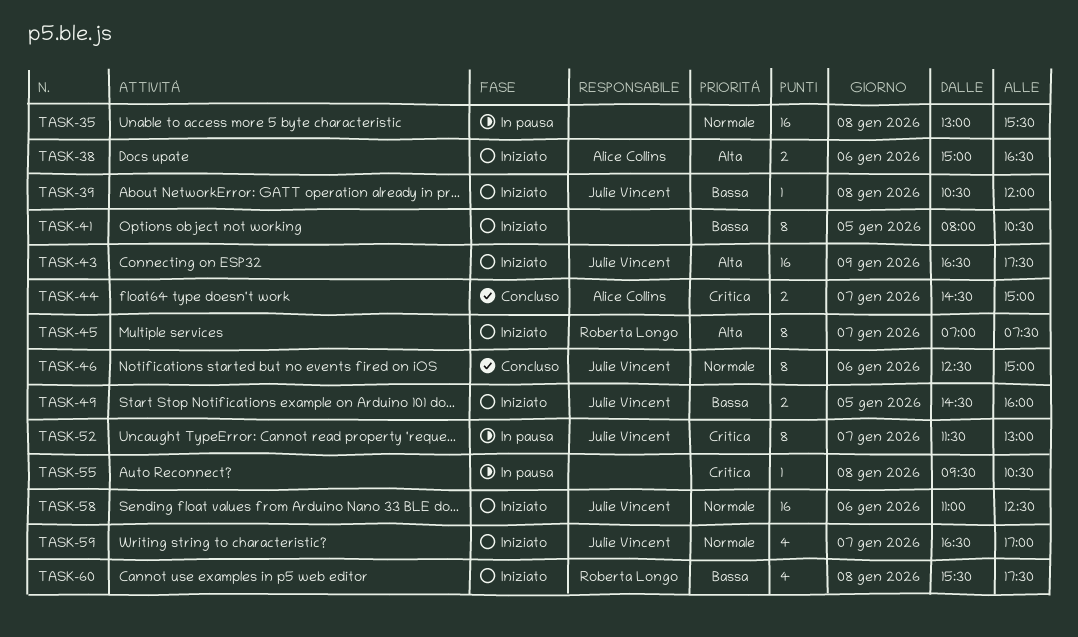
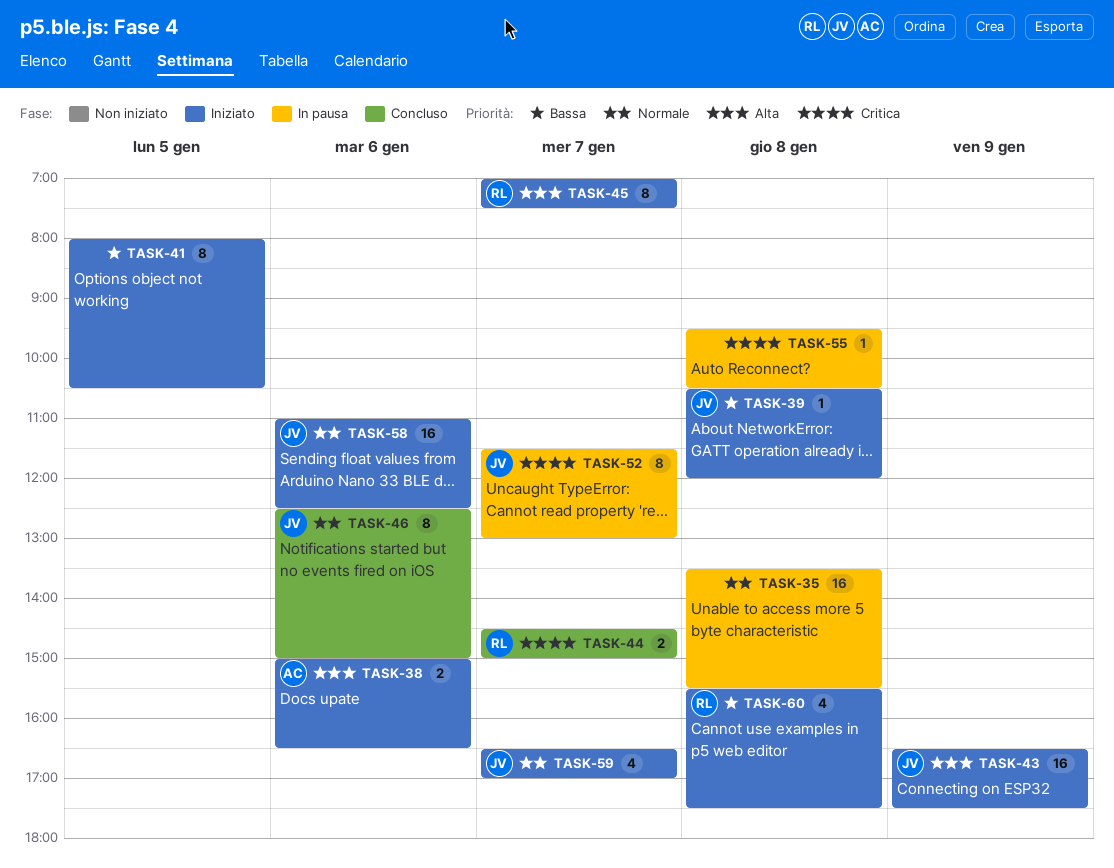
TASK-35, begins: 13:00 -> 13:30
TASK-44, owner: Alice Collins -> Roberta Longo
TASK-49: present -> none

